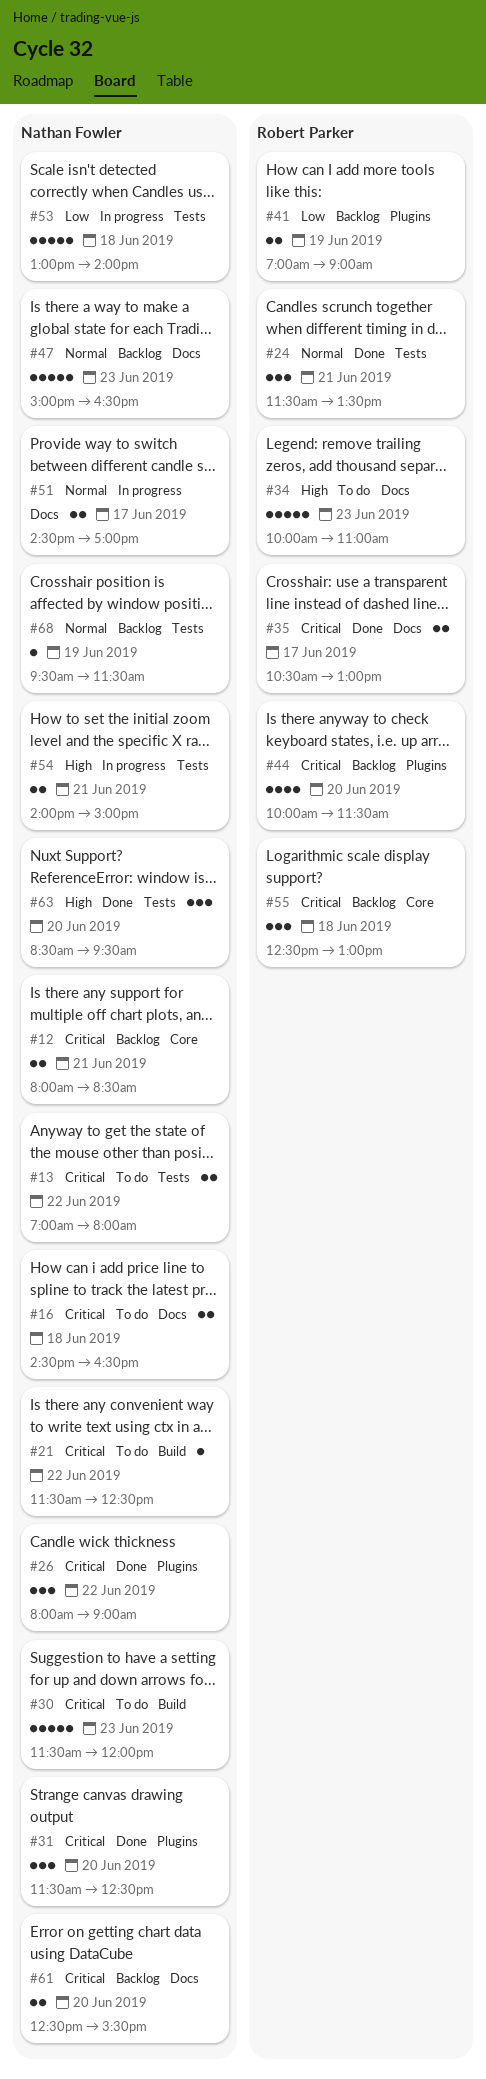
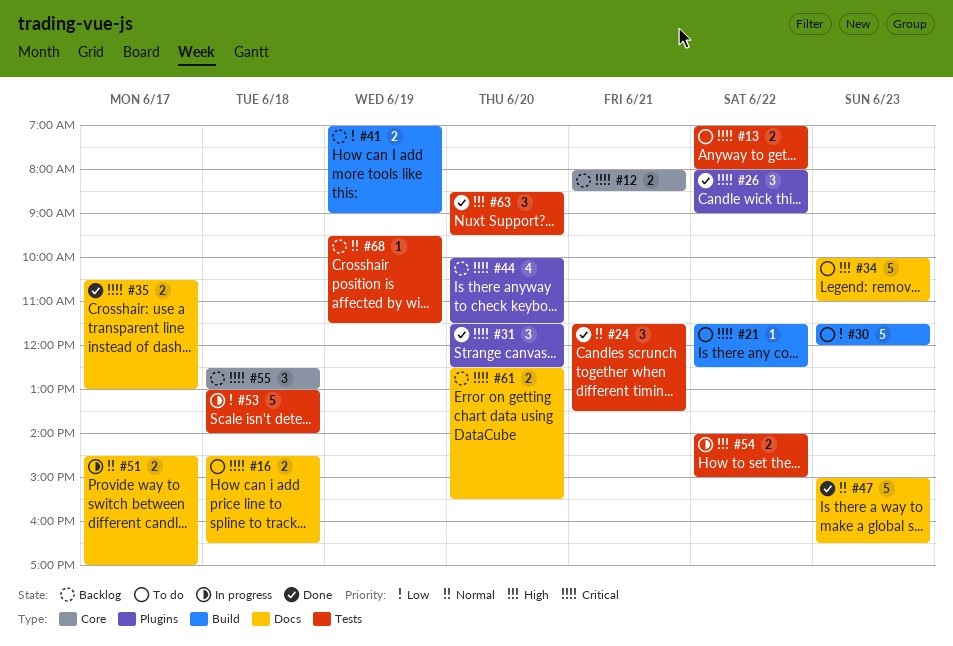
#30, priority: Critical -> Low
#41, label: Plugins -> Build
#47, status: Backlog -> Done
#54, day: Jun 21 -> Jun 22

